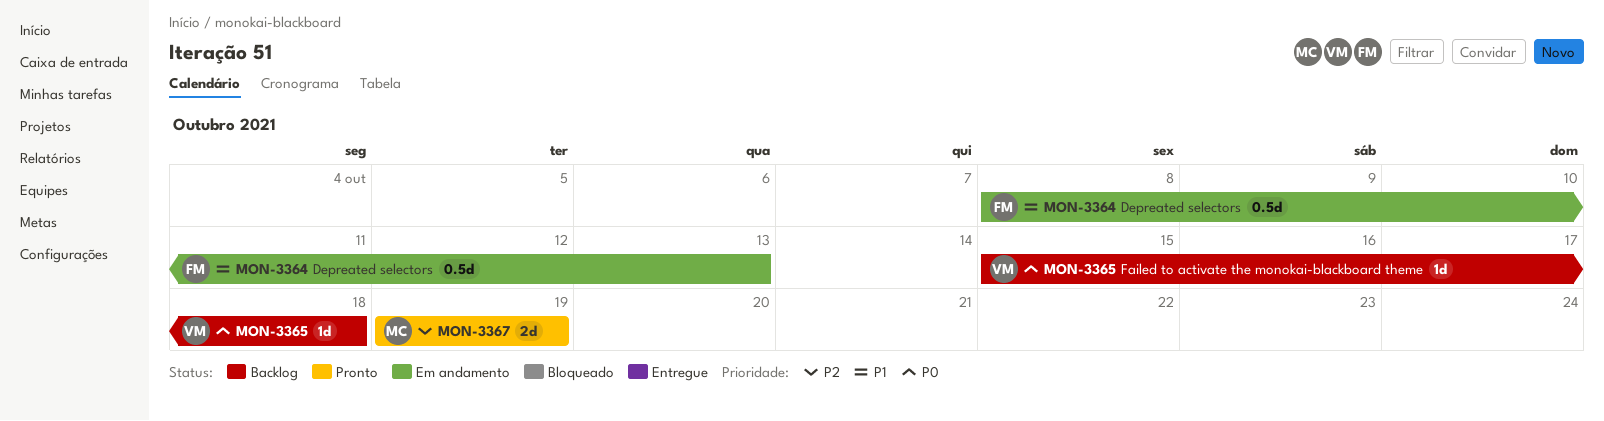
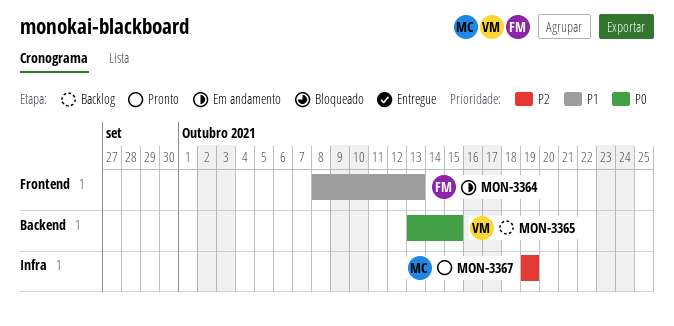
MON-3365, start: Oct 15 -> Oct 13
MON-3365, due: Oct 18 -> Oct 15

